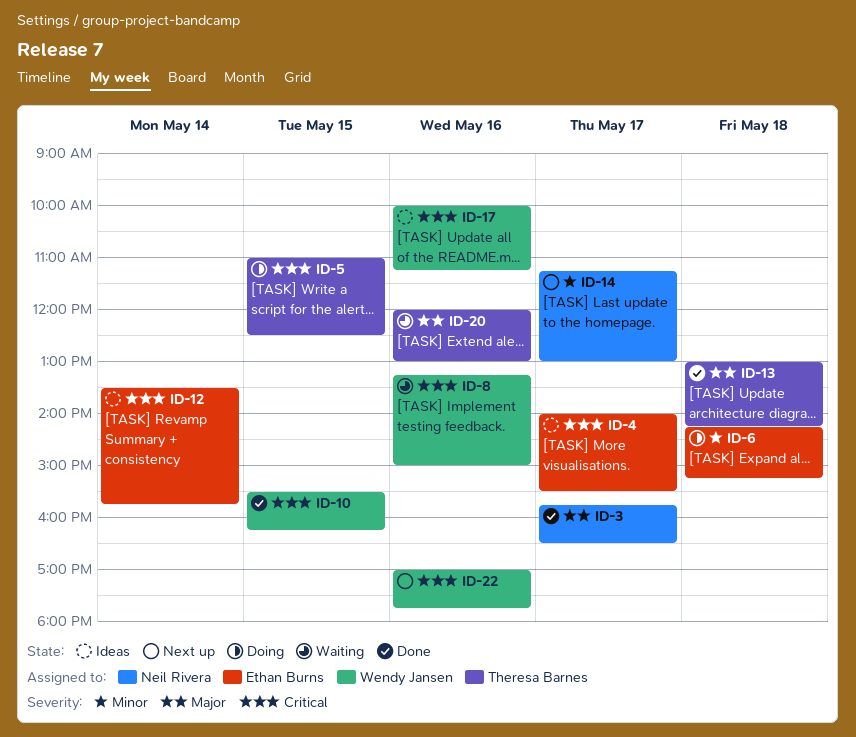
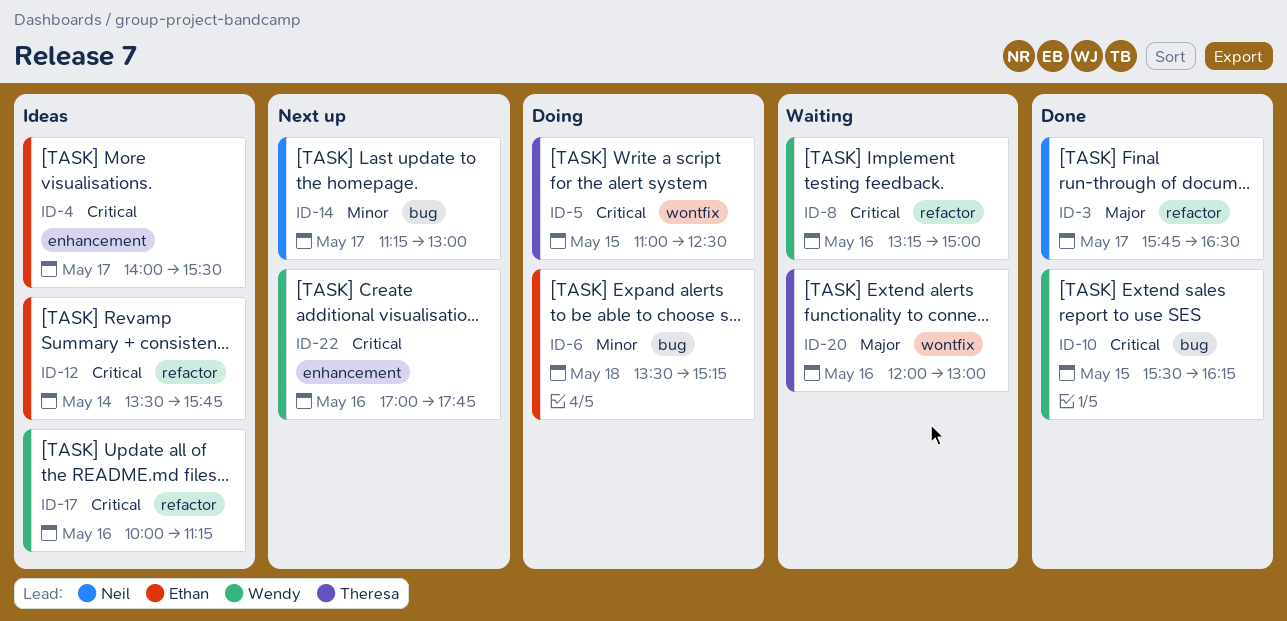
ID-6, begins: 14:15 -> 13:30
ID-13: present -> none

